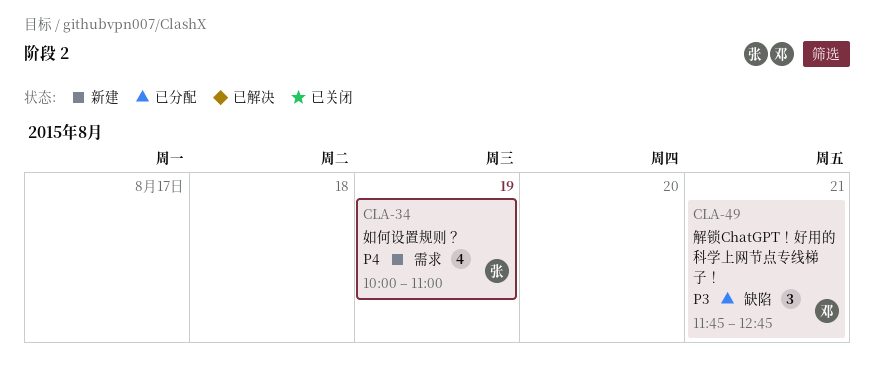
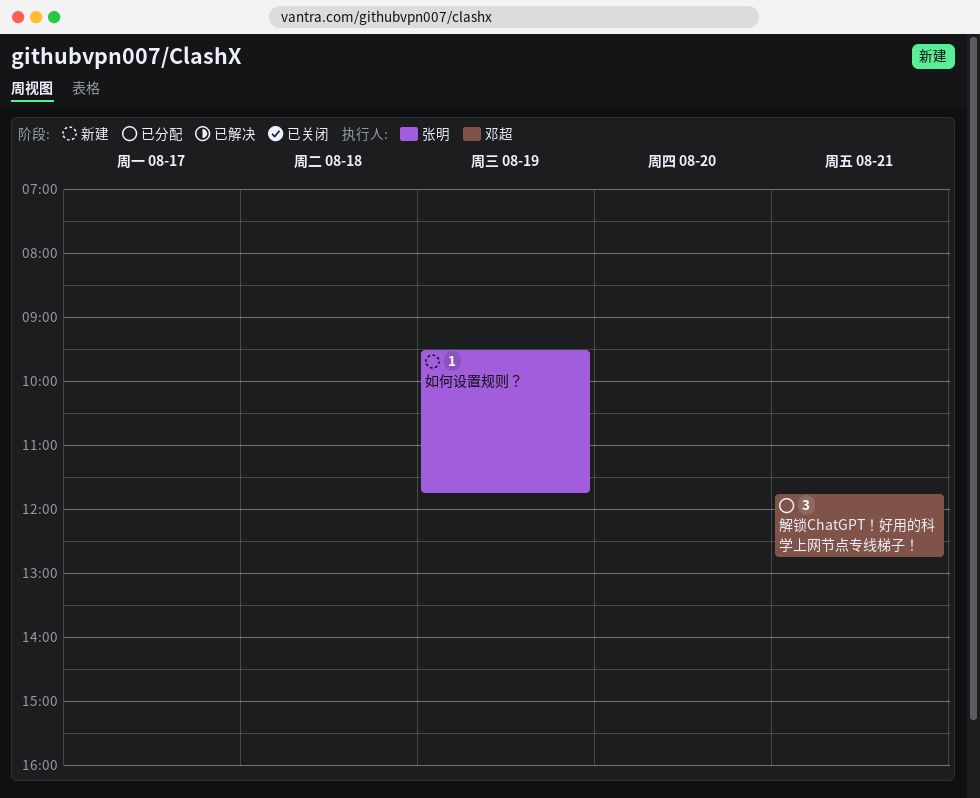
如何设置规则？, estimate: 4 -> 1
如何设置规则？, begins: 10:00 -> 09:30
如何设置规则？, ends: 11:00 -> 11:45

